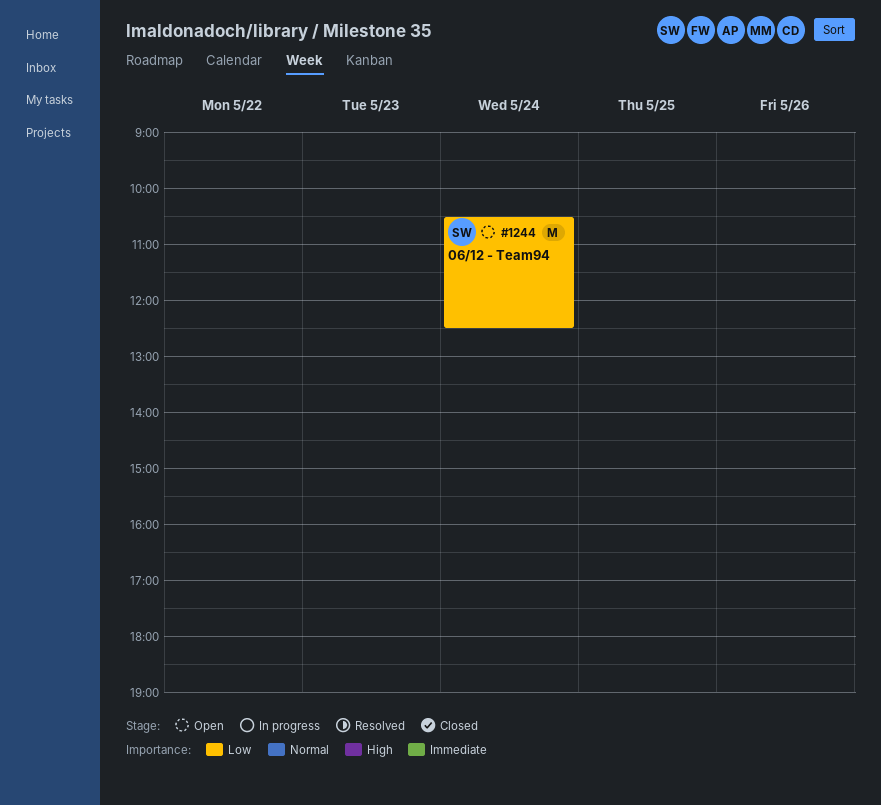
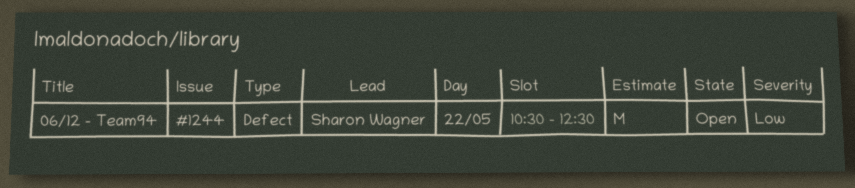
#1244, day: May 24 -> May 22

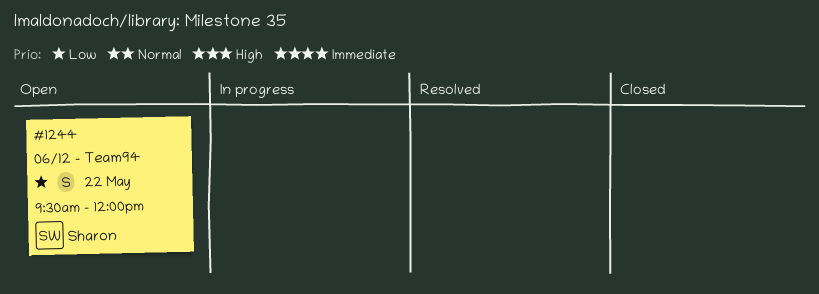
#1244, estimate: M -> S
#1244, begins: 10:30 -> 09:30
#1244, ends: 12:30 -> 12:00

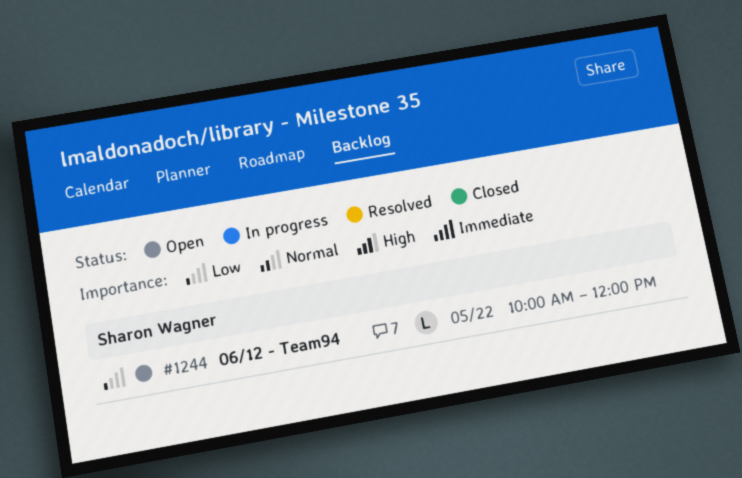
#1244, estimate: S -> L
#1244, begins: 09:30 -> 10:00

